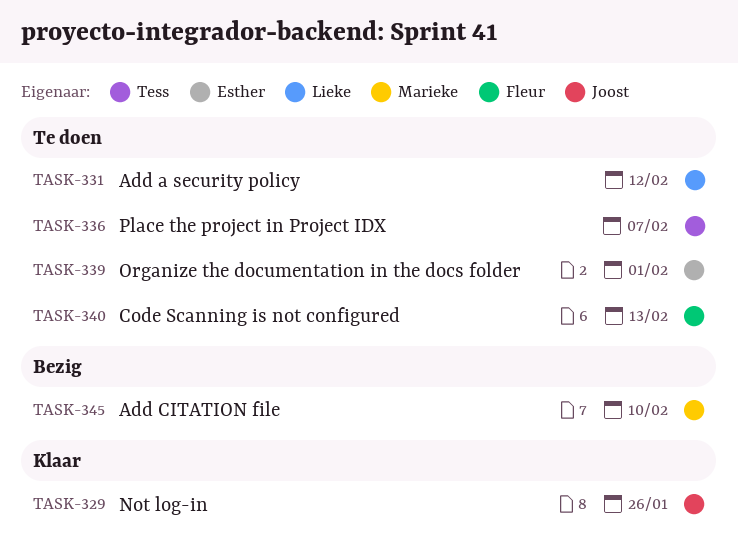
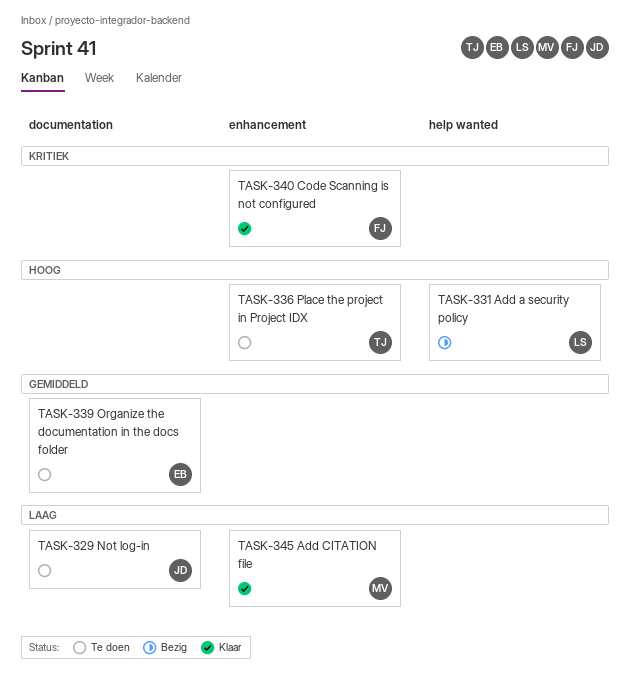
TASK-329, status: Klaar -> Te doen
TASK-331, status: Te doen -> Bezig
TASK-340, status: Te doen -> Klaar
TASK-345, status: Bezig -> Klaar

